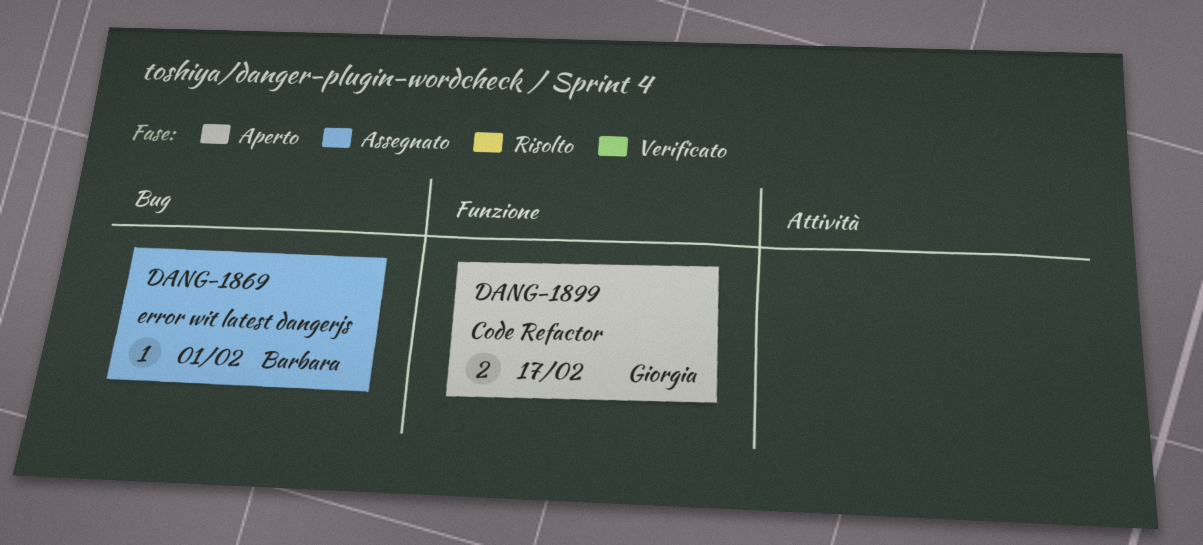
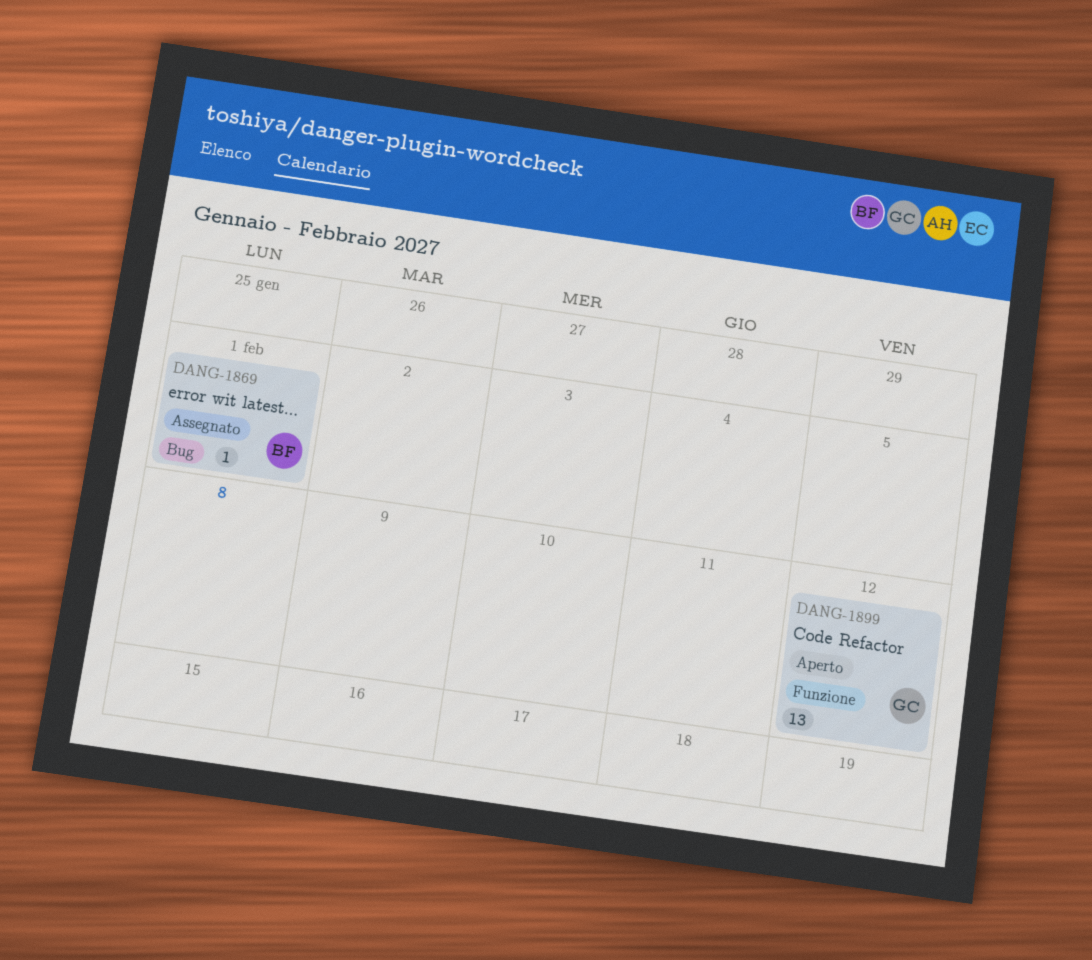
DANG-1899, estimate: 2 -> 13
DANG-1899, due: Feb 17 -> Feb 12

